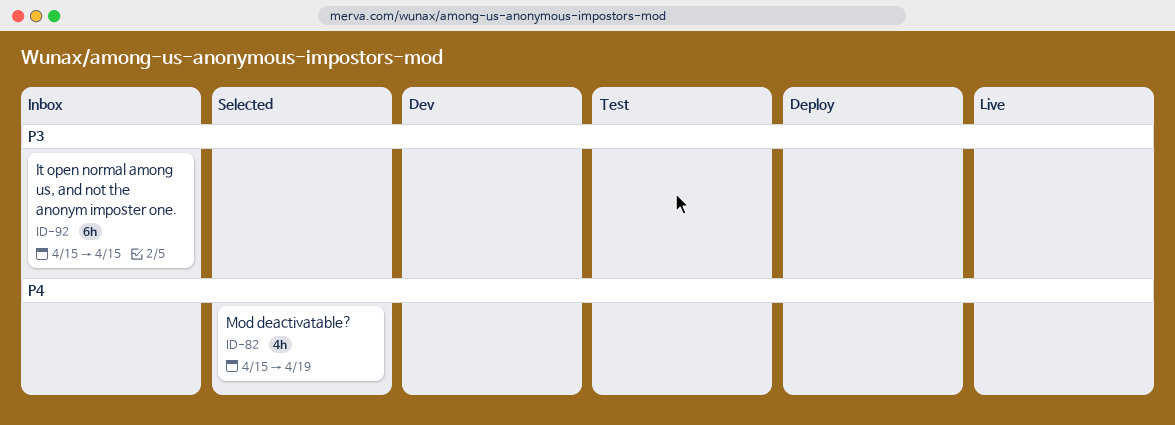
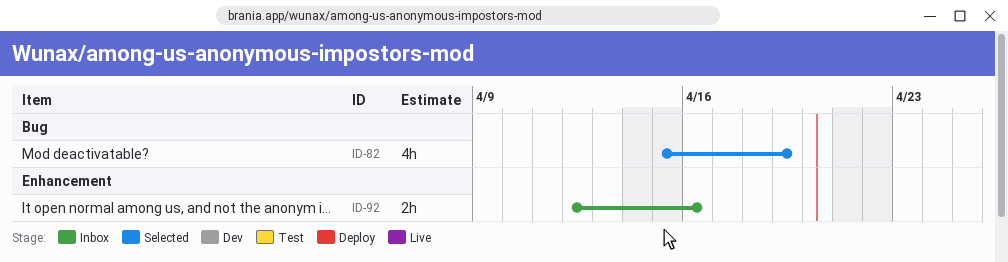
ID-92, estimate: 6h -> 2h
ID-92, start: Apr 15 -> Apr 12
ID-92, due: Apr 15 -> Apr 16

